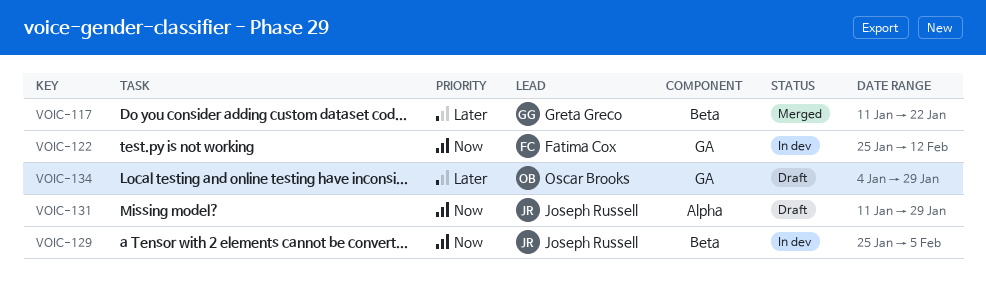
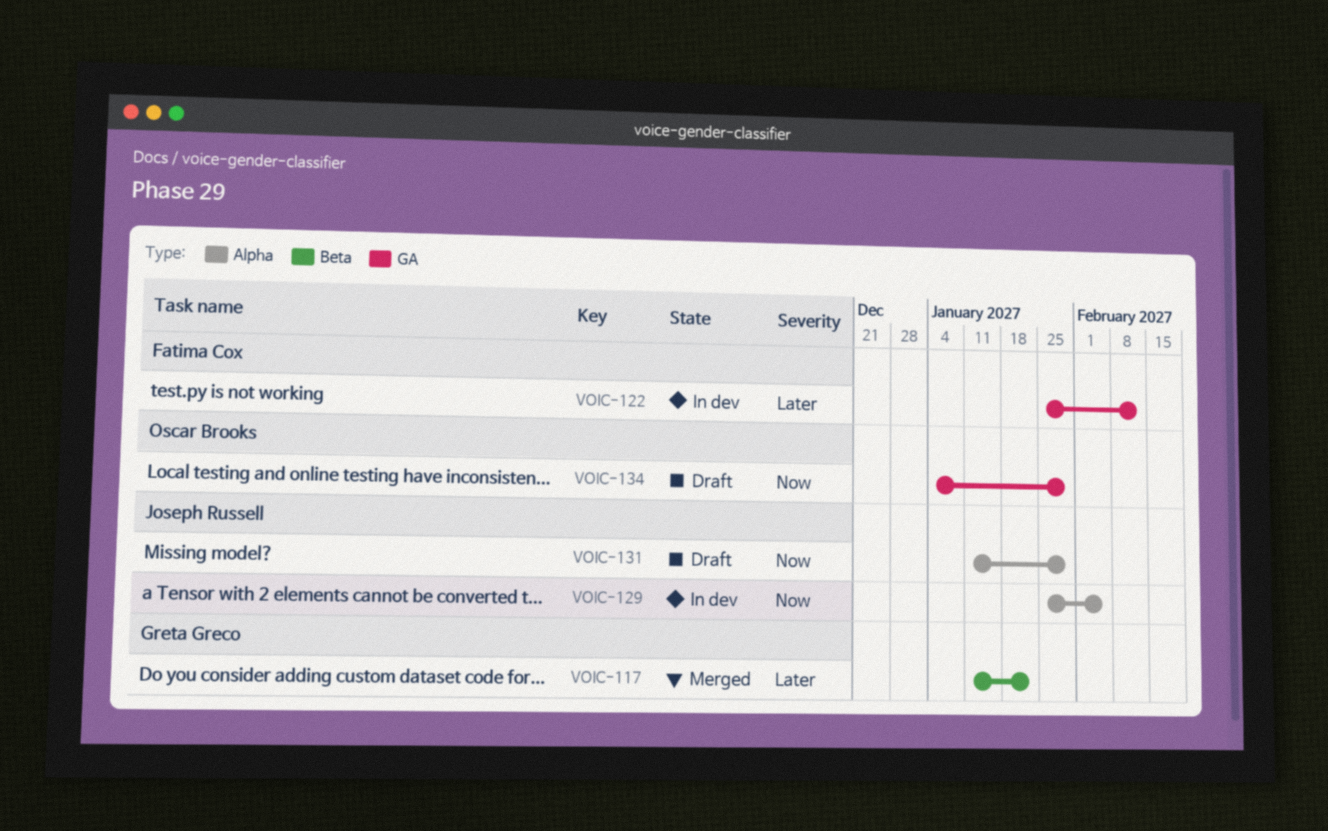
VOIC-122, priority: Now -> Later
VOIC-129, label: Beta -> Alpha
VOIC-134, priority: Later -> Now

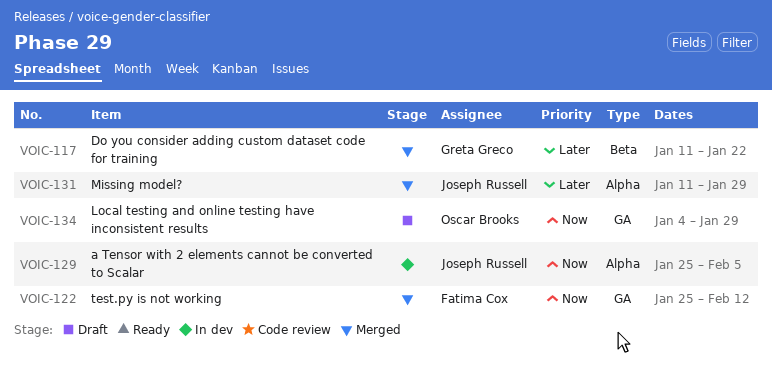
VOIC-122, status: In dev -> Merged
VOIC-122, priority: Later -> Now
VOIC-131, status: Draft -> Merged
VOIC-131, priority: Now -> Later

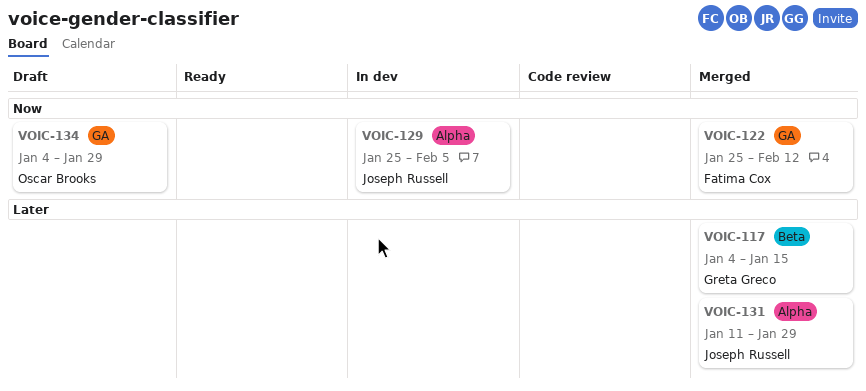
VOIC-117, start: Jan 11 -> Jan 4
VOIC-117, due: Jan 22 -> Jan 15

